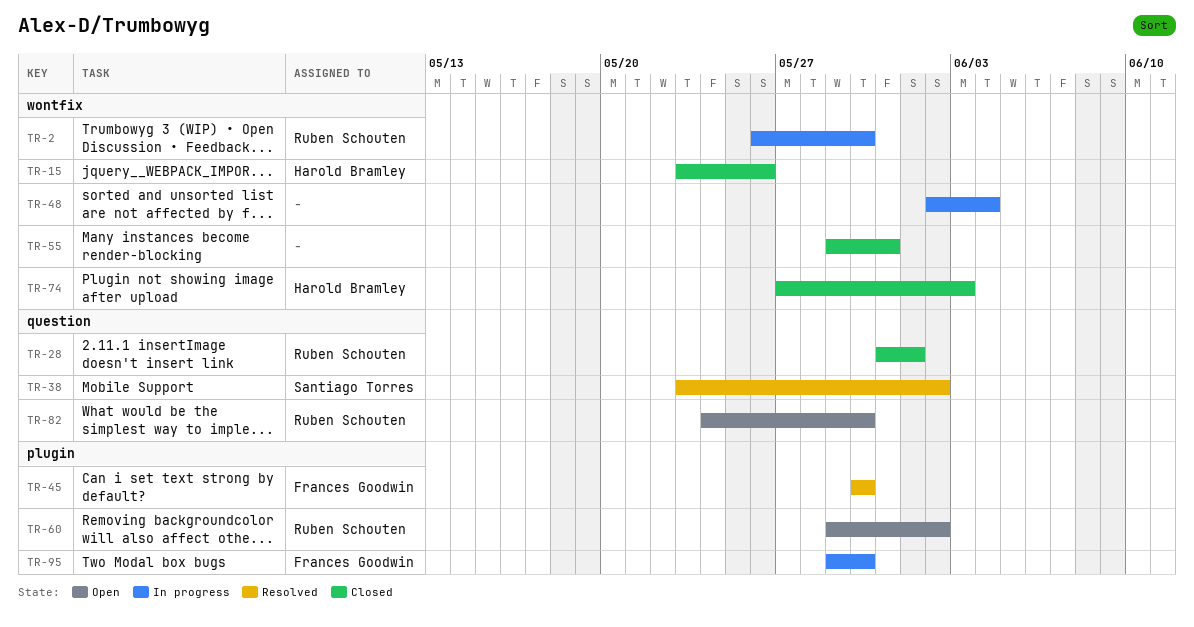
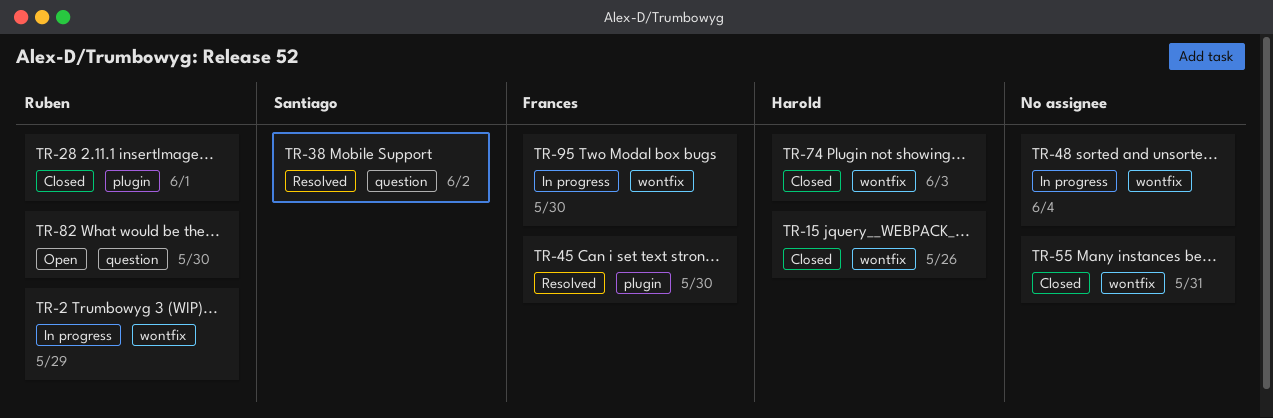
TR-2, due: May 30 -> May 29
TR-28, label: question -> plugin
TR-60: present -> none
TR-95, label: plugin -> wontfix

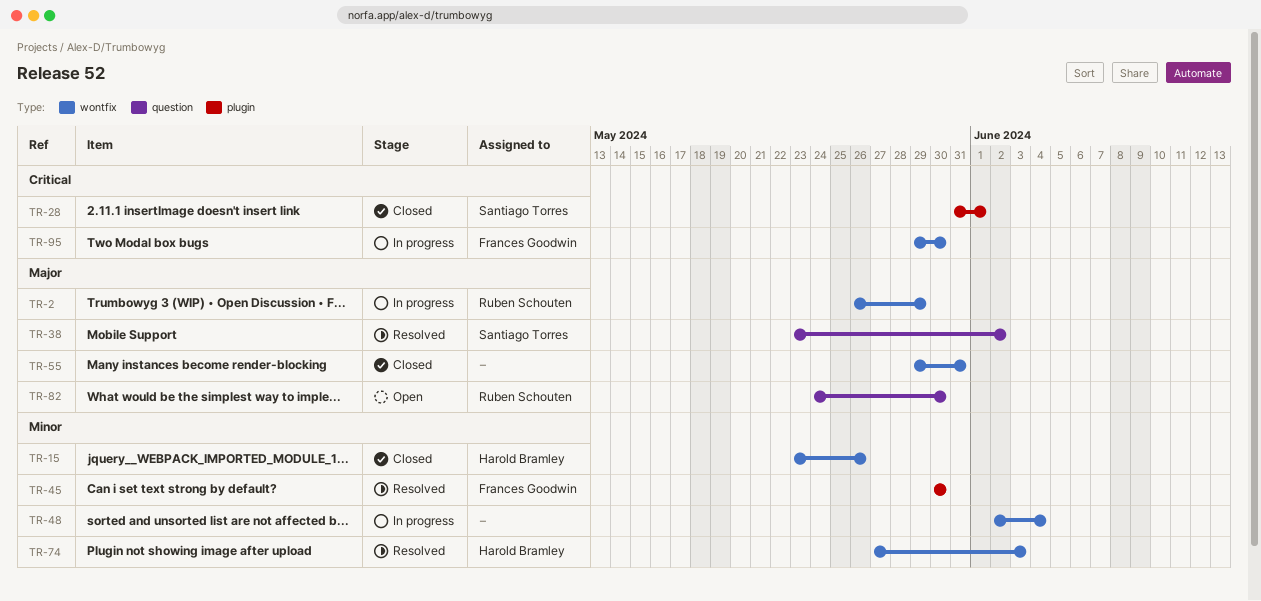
TR-28, owner: Ruben Schouten -> Santiago Torres
TR-74, status: Closed -> Resolved

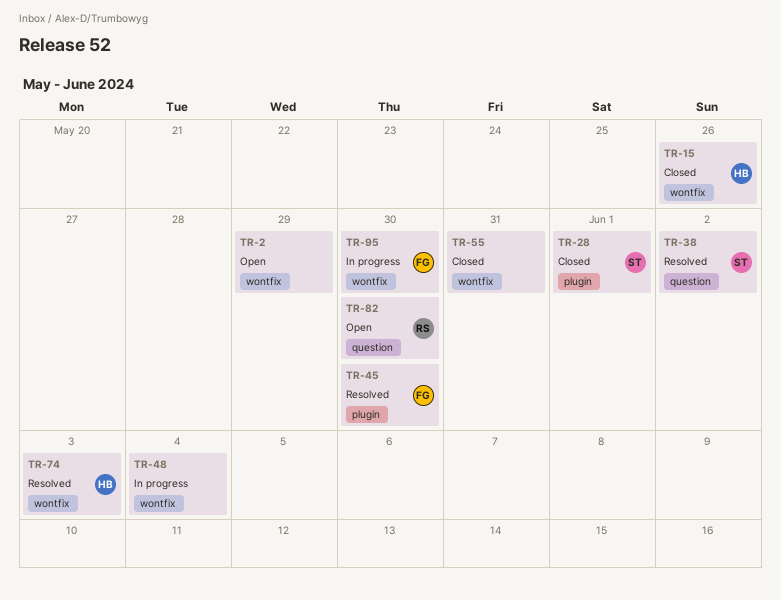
TR-2, status: In progress -> Open
TR-2, owner: Ruben Schouten -> none

